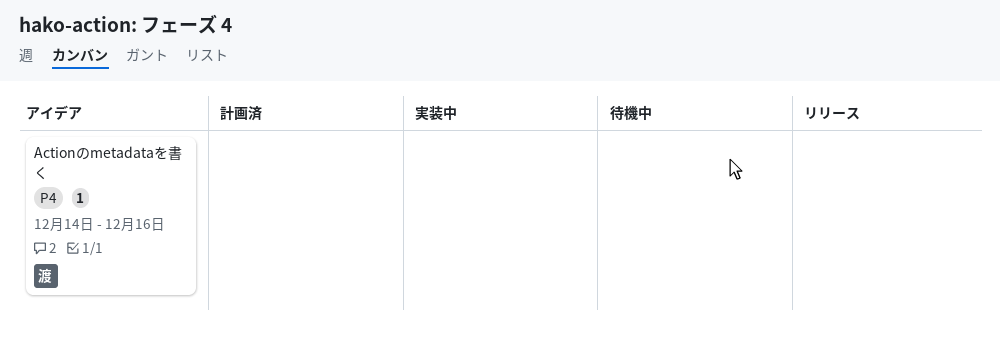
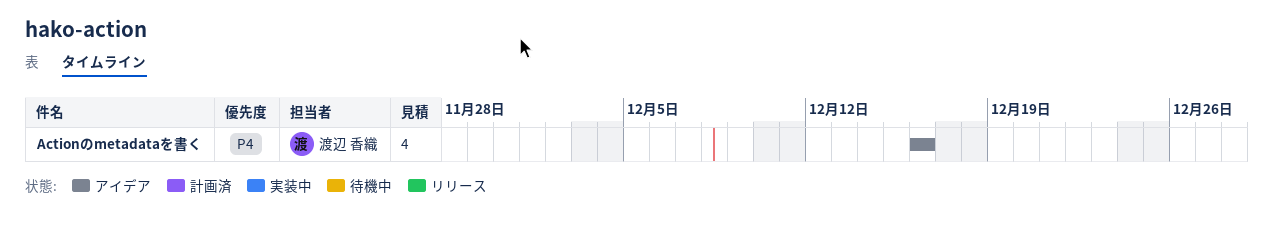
Actionのmetadataを書く, estimate: 1 -> 4
Actionのmetadataを書く, start: Dec 14 -> Dec 16

